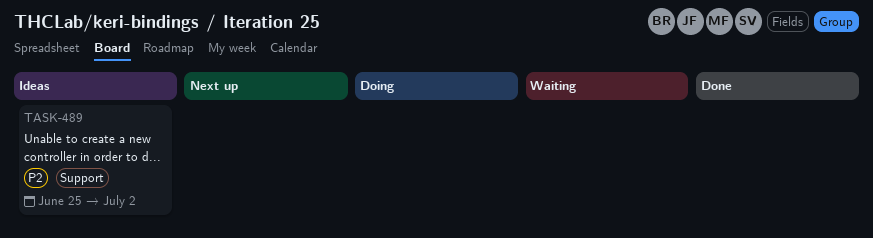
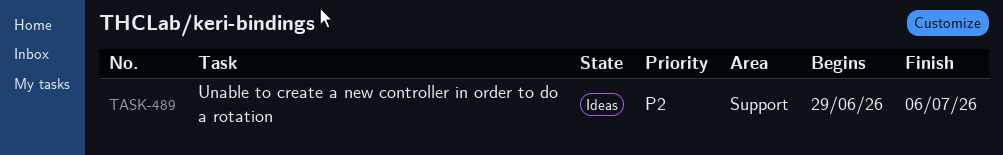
TASK-489, start: Jun 25 -> Jun 29
TASK-489, due: Jul 2 -> Jul 6

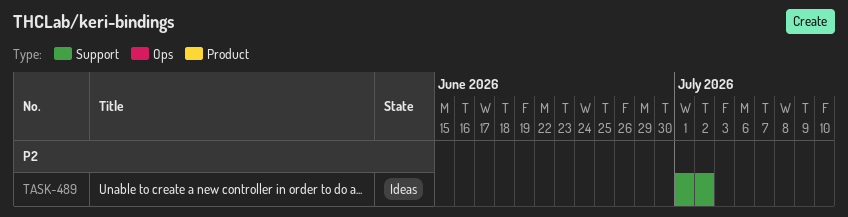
TASK-489, start: Jun 29 -> Jul 1
TASK-489, due: Jul 6 -> Jul 2

